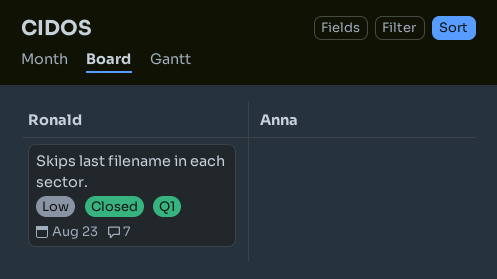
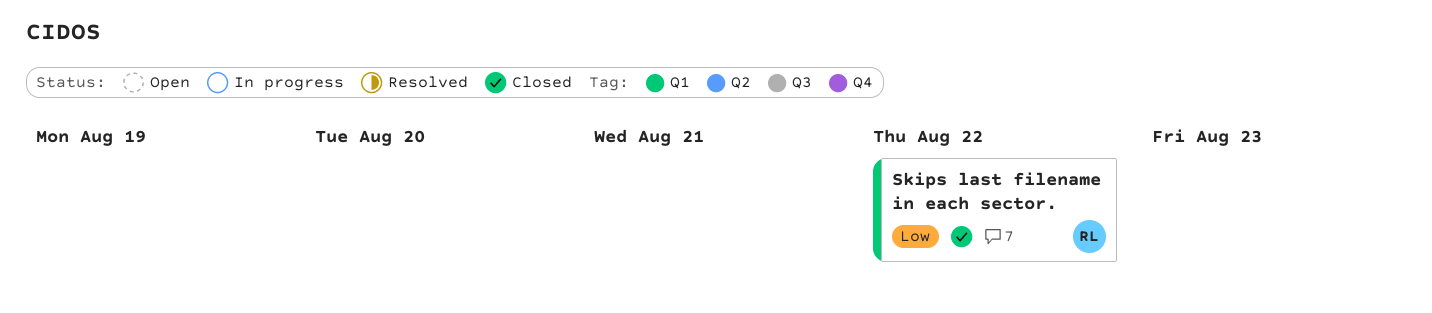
Skips last filename in each sector., due: Aug 23 -> Aug 22

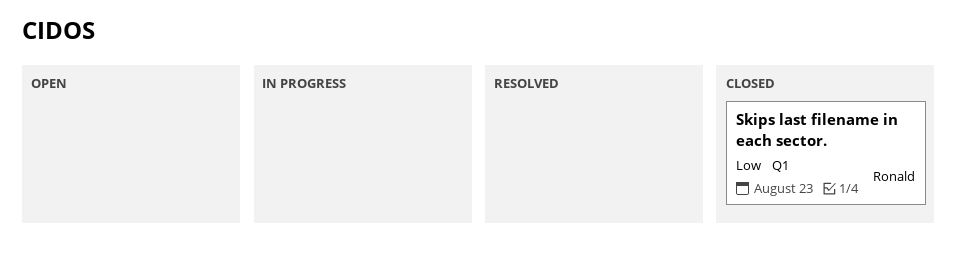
Skips last filename in each sector., due: Aug 22 -> Aug 23

